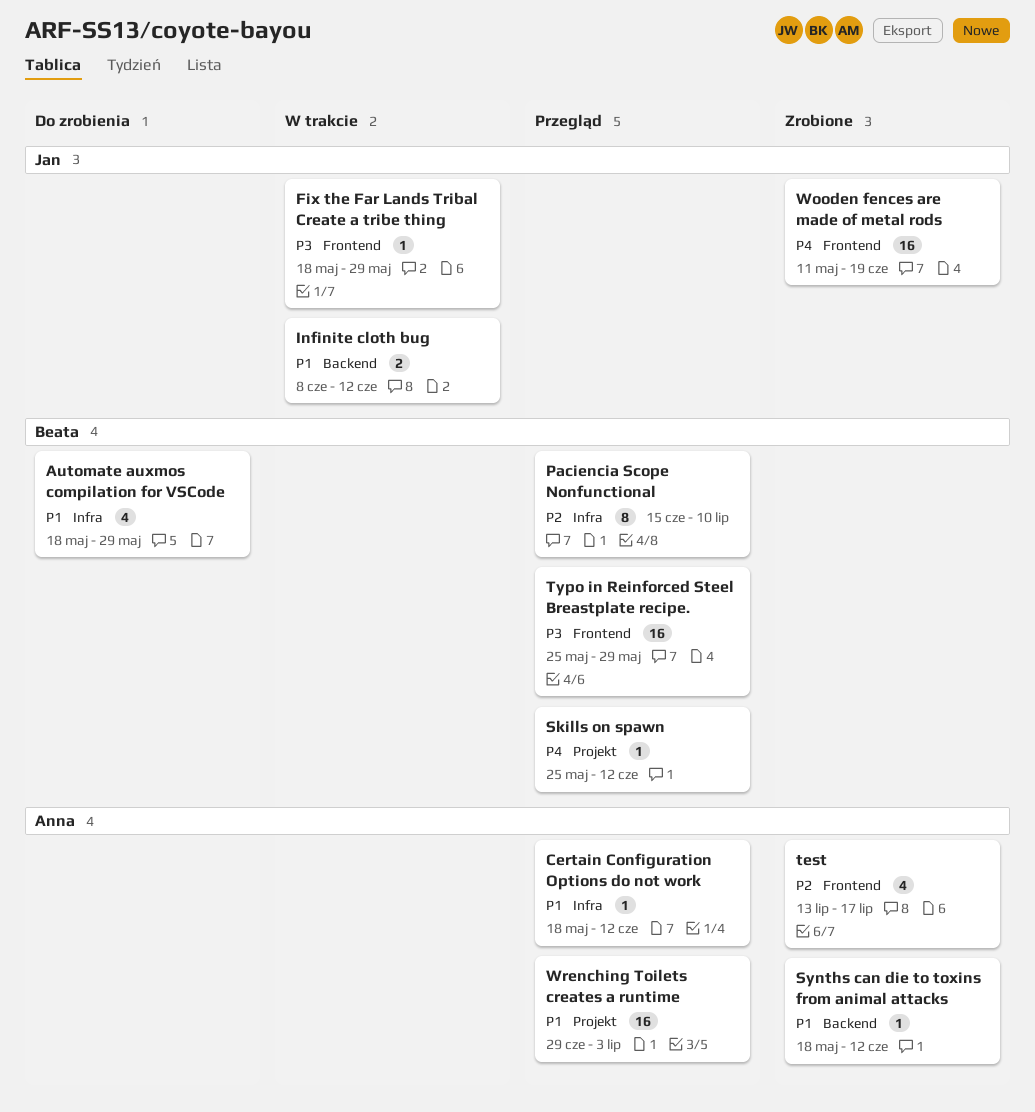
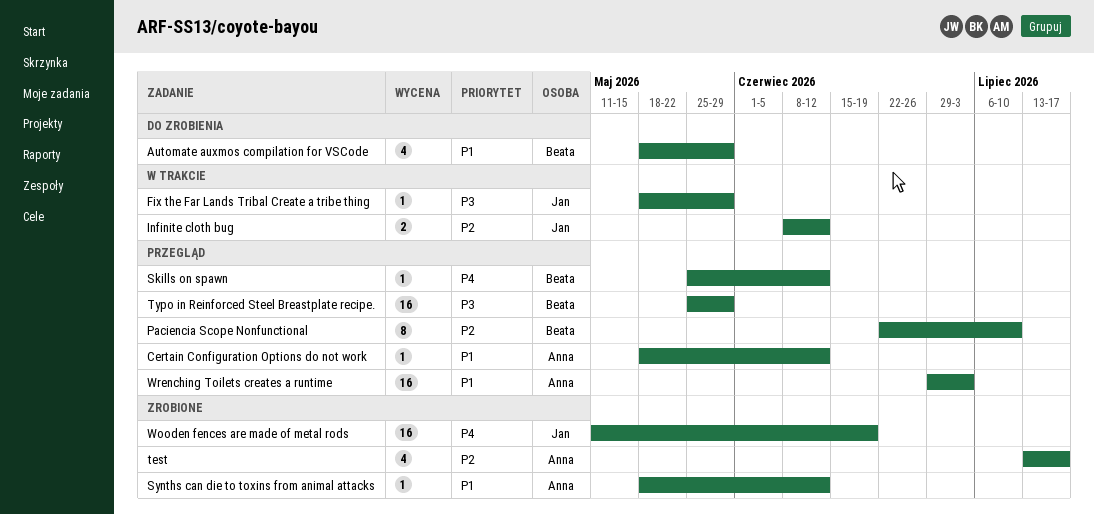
Infinite cloth bug, priority: P1 -> P2
Paciencia Scope Nonfunctional, start: Jun 15 -> Jun 22

